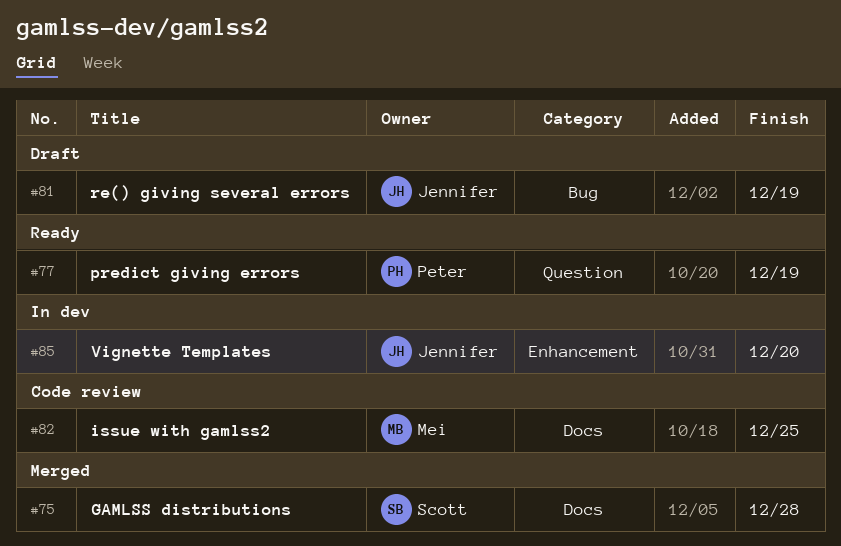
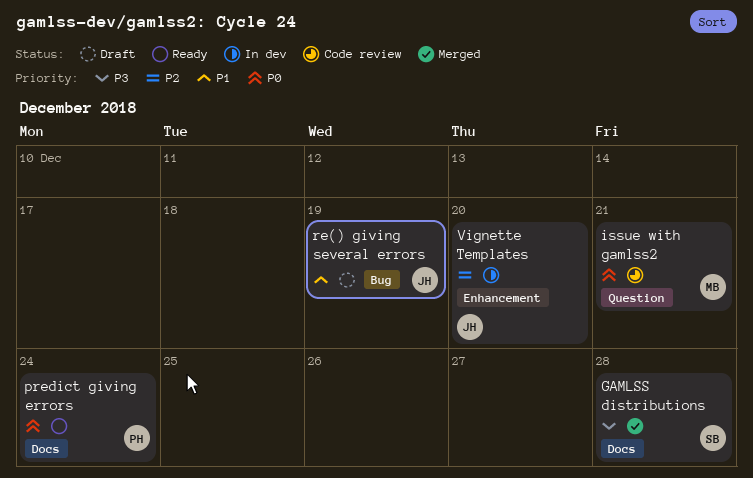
issue with gamlss2, label: Docs -> Question
issue with gamlss2, due: Dec 25 -> Dec 21
predict giving errors, label: Question -> Docs
predict giving errors, due: Dec 19 -> Dec 24

